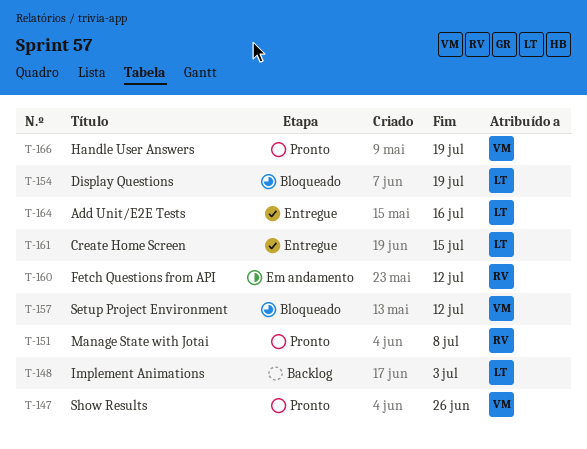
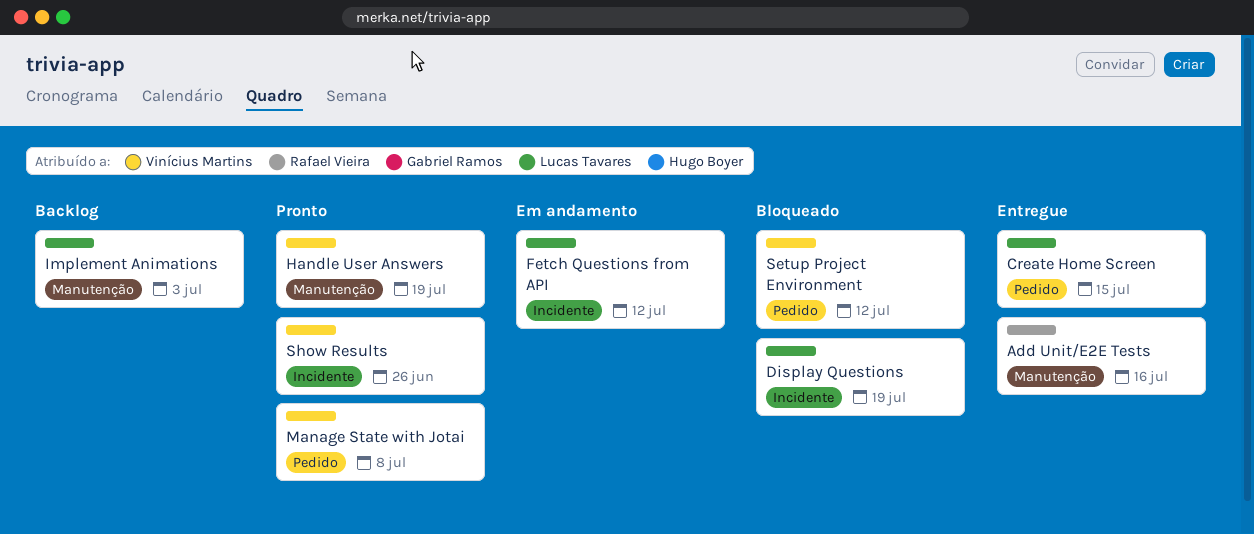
Add Unit/E2E Tests, owner: Lucas Tavares -> Rafael Vieira
Fetch Questions from API, owner: Rafael Vieira -> Lucas Tavares
Manage State with Jotai, owner: Rafael Vieira -> Vinícius Martins

